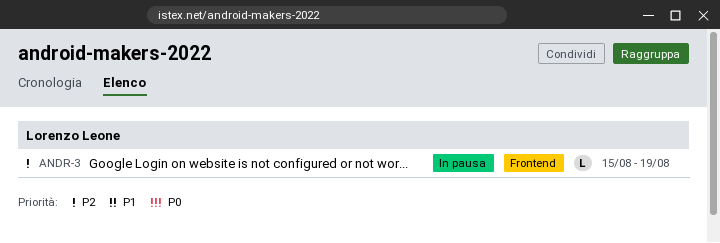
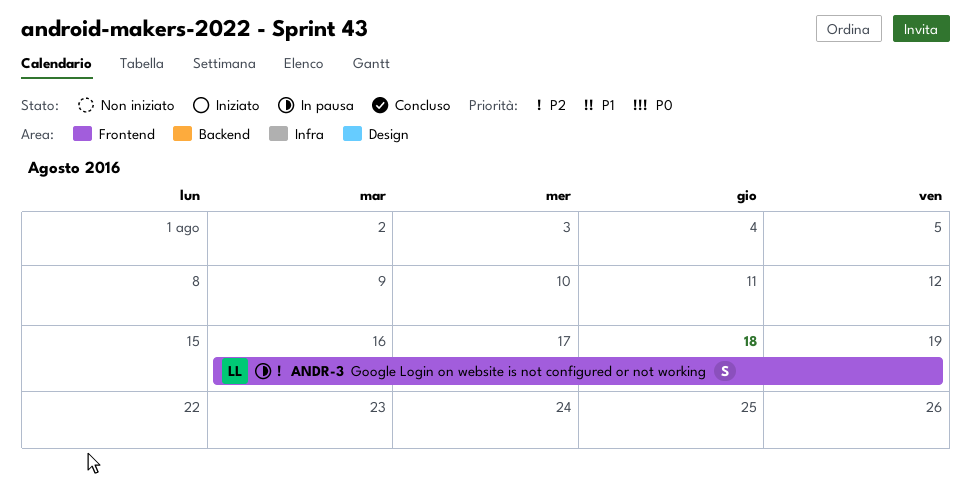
ANDR-3, estimate: L -> S
ANDR-3, start: Aug 15 -> Aug 16

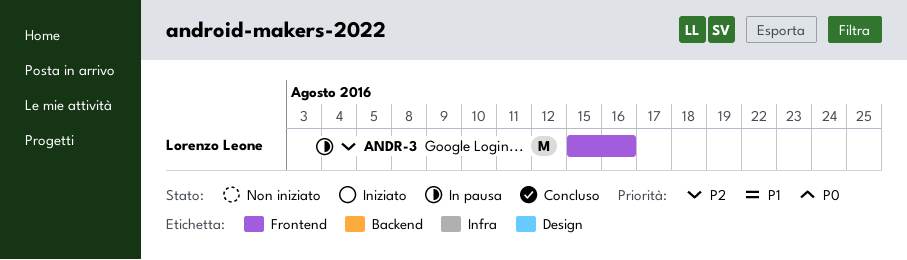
ANDR-3, estimate: S -> M
ANDR-3, start: Aug 16 -> Aug 15
ANDR-3, due: Aug 19 -> Aug 16

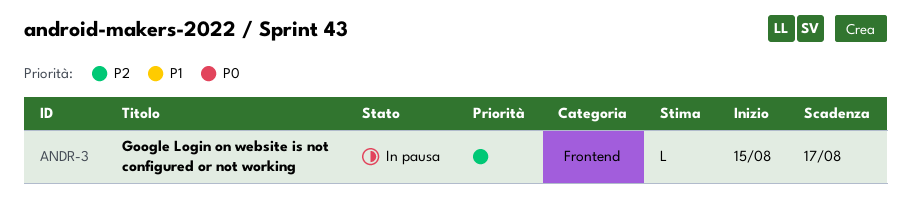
ANDR-3, estimate: M -> L
ANDR-3, due: Aug 16 -> Aug 17

